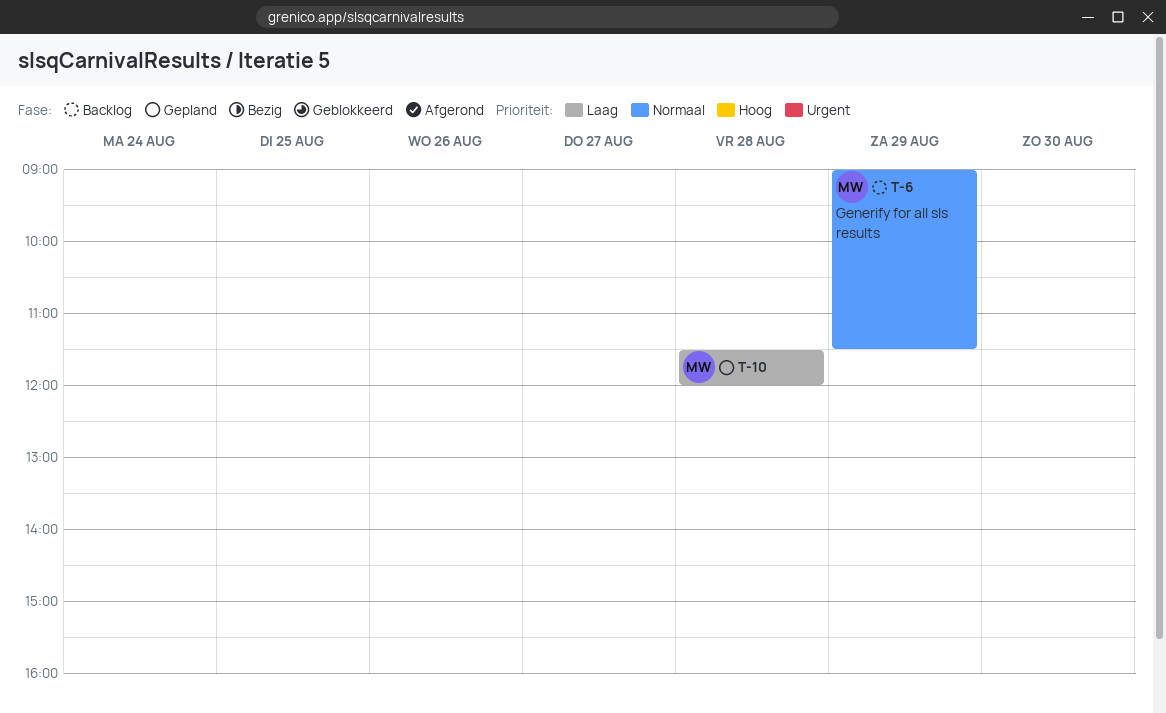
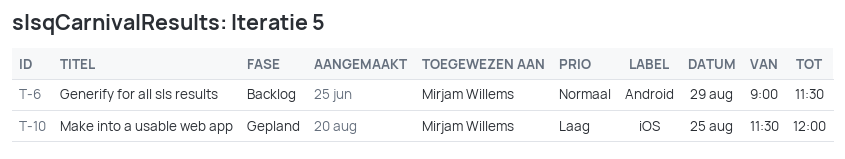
T-10, day: Aug 28 -> Aug 25

